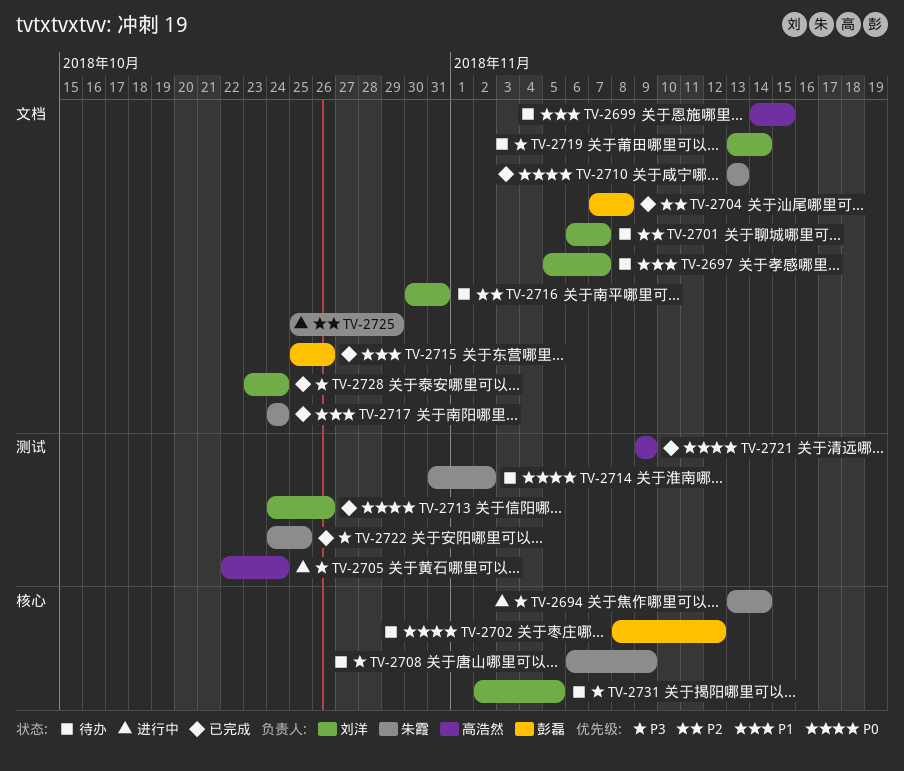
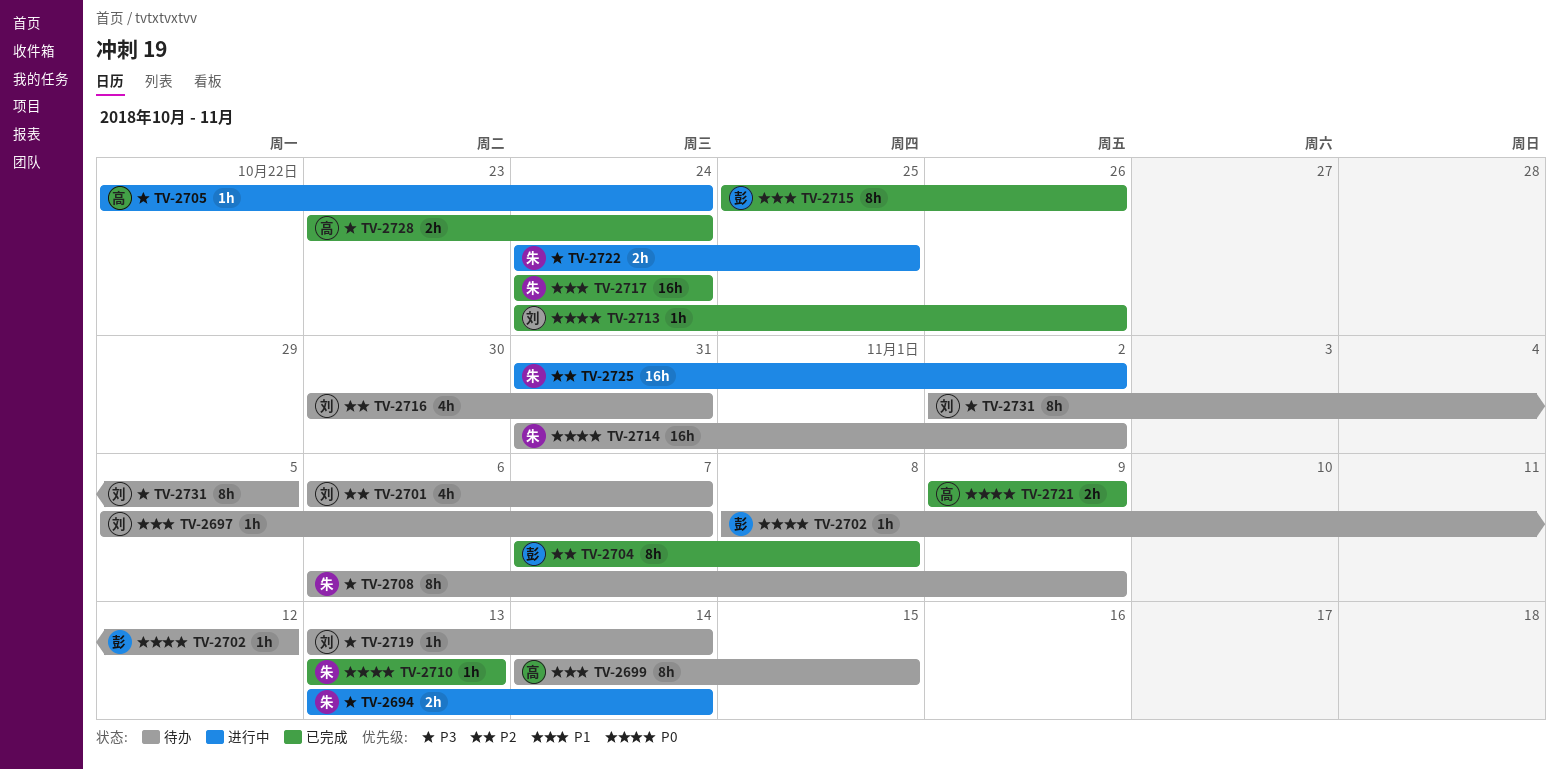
TV-2722, status: 已完成 -> 进行中
TV-2725, start: Oct 25 -> Oct 31
TV-2725, due: Oct 29 -> Nov 2
TV-2728, owner: 刘洋 -> 高浩然

